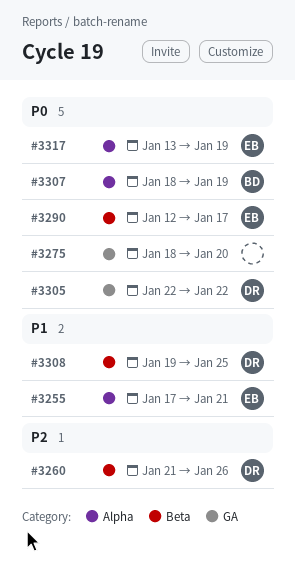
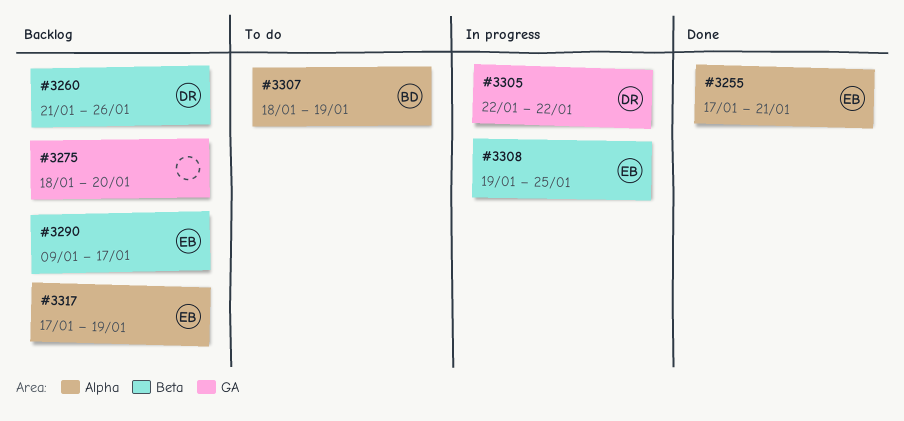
#3290, start: Jan 12 -> Jan 9
#3308, owner: DR -> EB
#3317, start: Jan 13 -> Jan 17

